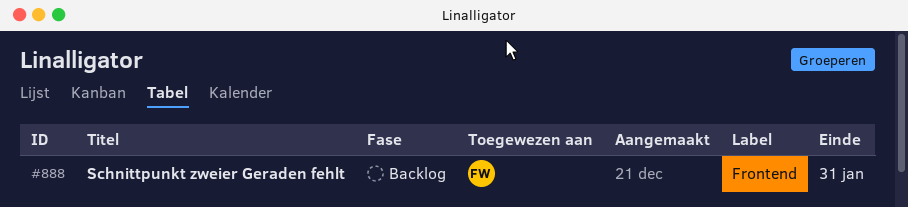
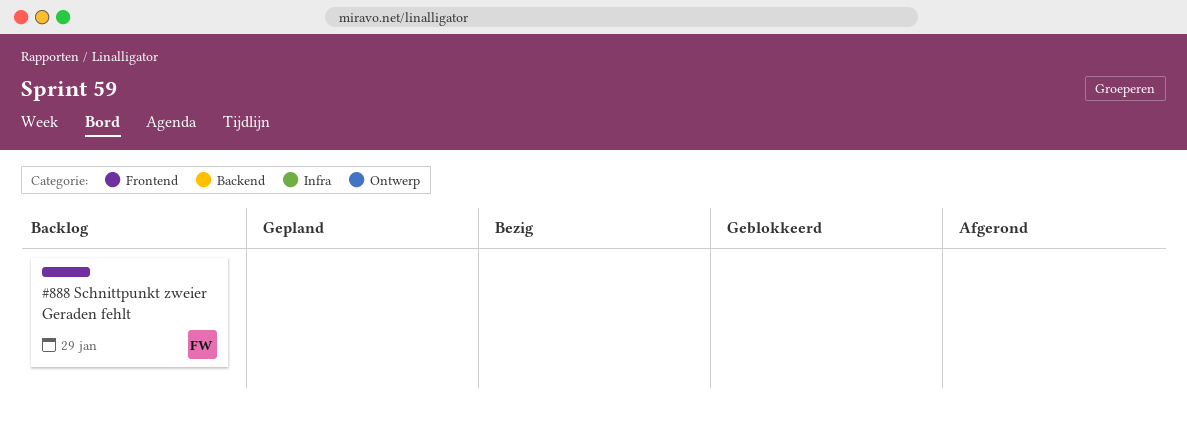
#888, due: Jan 31 -> Jan 29

